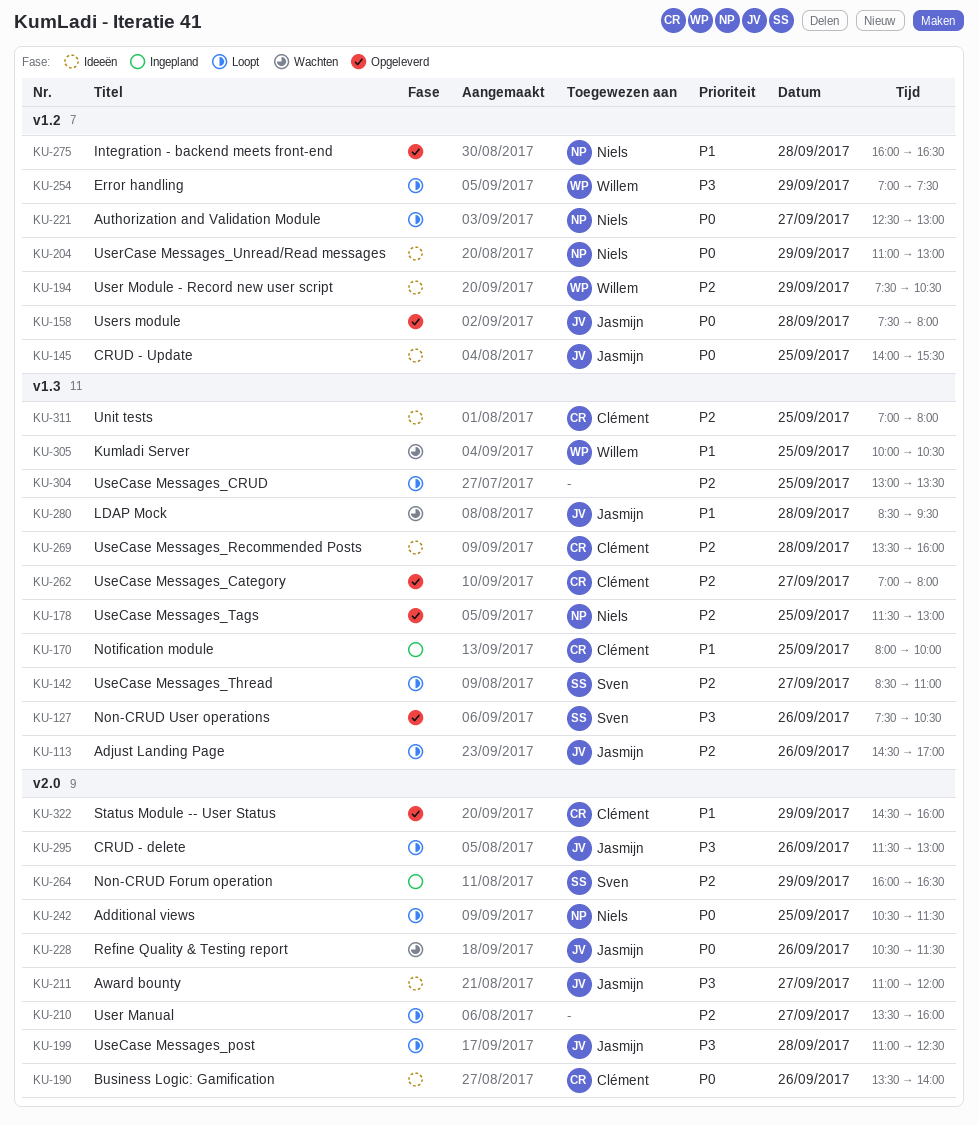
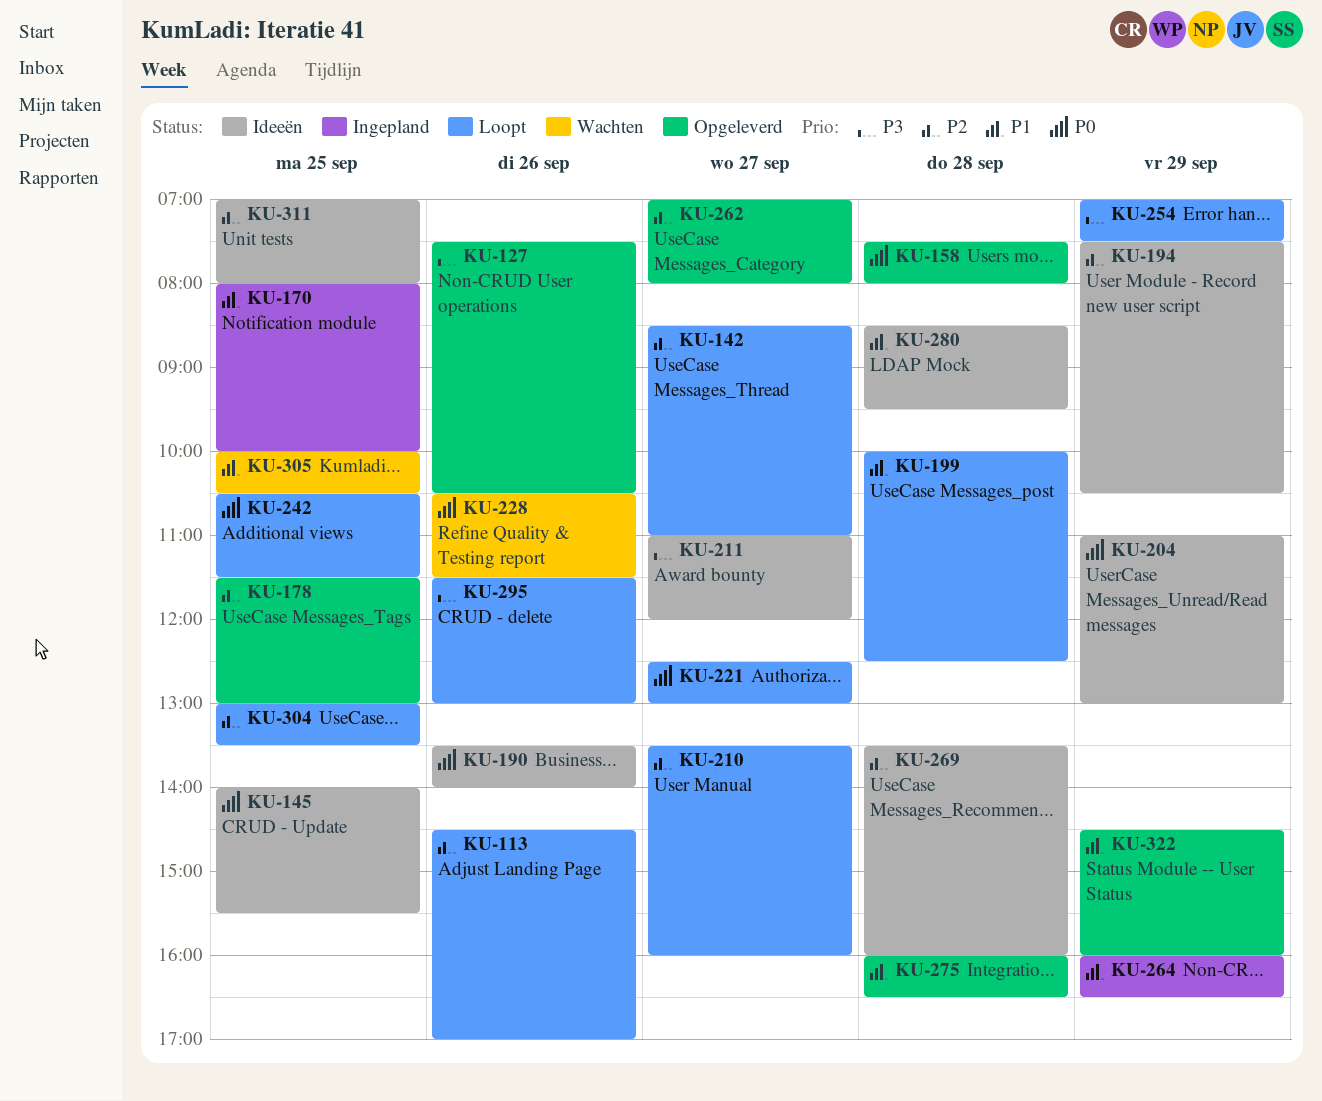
KU-199, priority: P3 -> P1
KU-199, begins: 11:00 -> 10:00
KU-264, priority: P2 -> P1
KU-280, status: Wachten -> Ideeën

